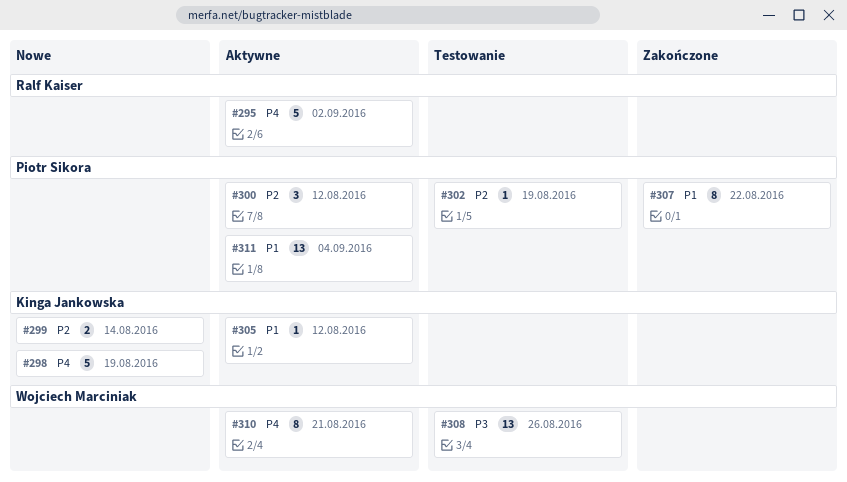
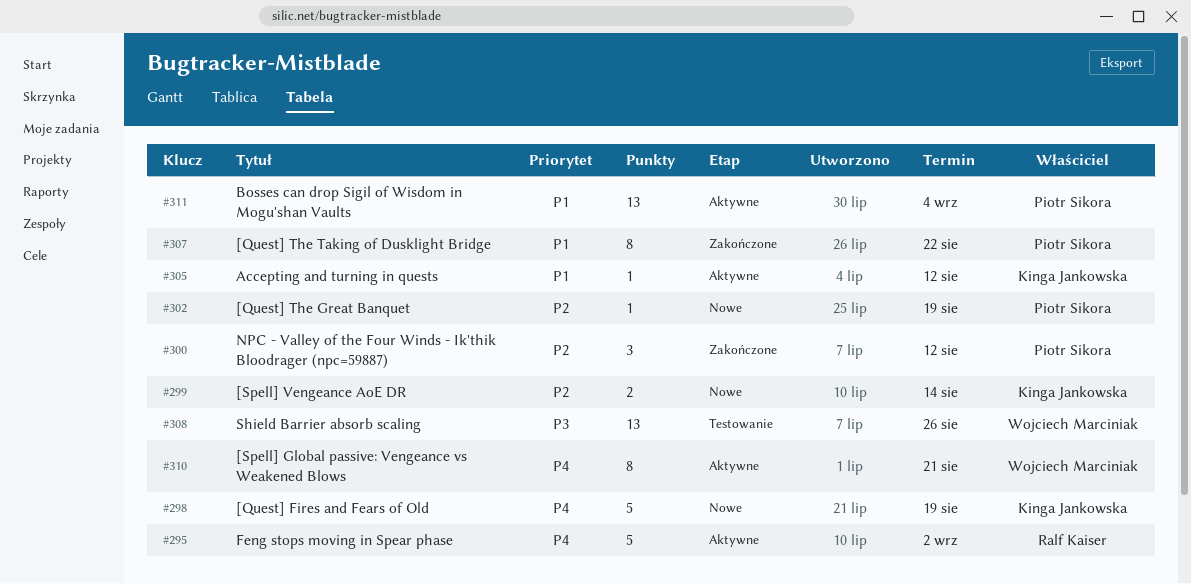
#300, status: Aktywne -> Zakończone
#302, status: Testowanie -> Nowe

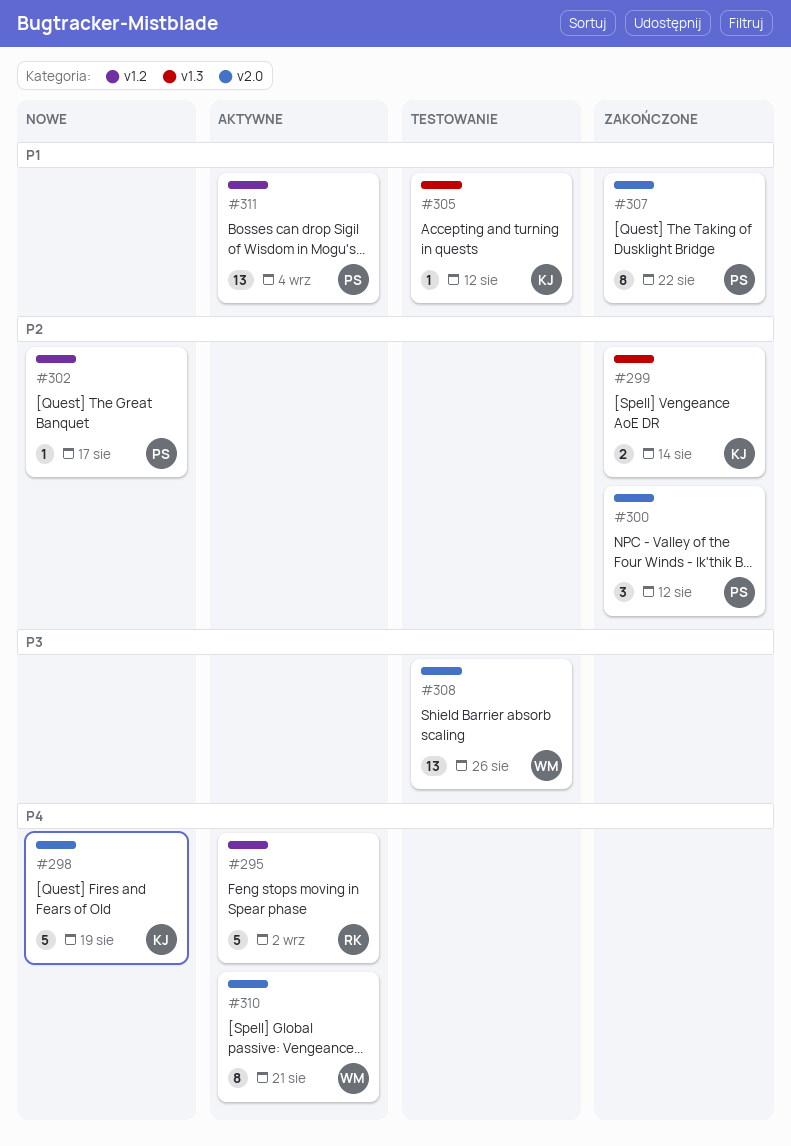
#299, status: Nowe -> Zakończone
#302, due: Aug 19 -> Aug 17
#305, status: Aktywne -> Testowanie

